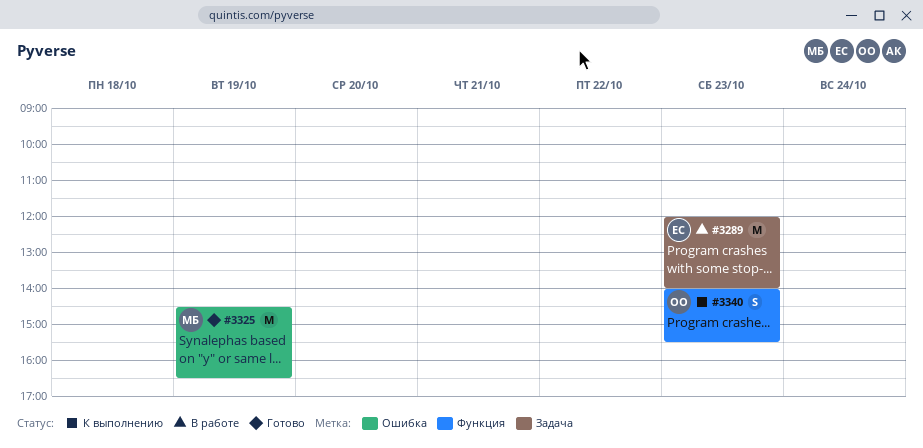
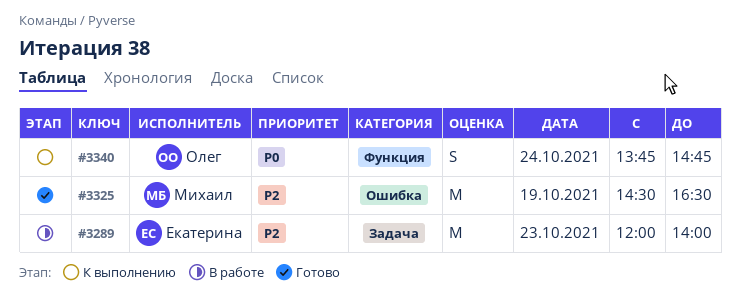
#3340, day: Oct 23 -> Oct 24
#3340, begins: 14:00 -> 13:45
#3340, ends: 15:30 -> 14:45

